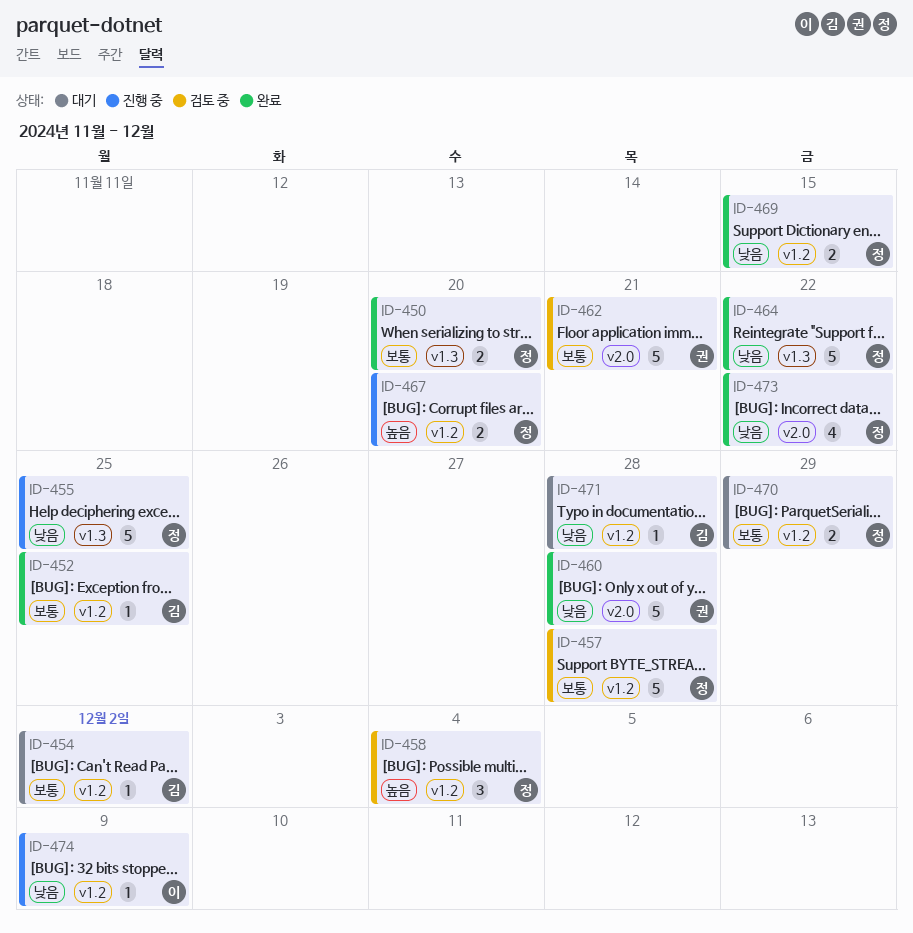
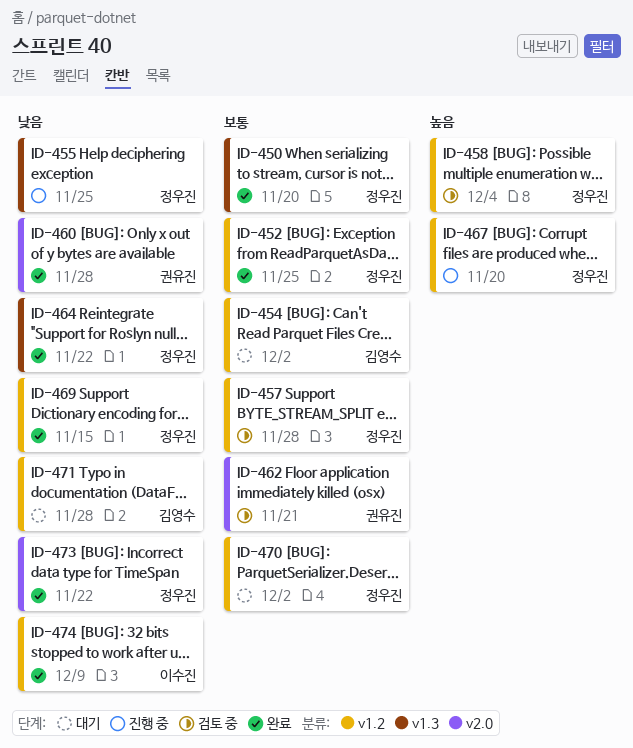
ID-452, owner: 김영수 -> 정우진
ID-470, due: Nov 29 -> Dec 2
ID-474, status: 진행 중 -> 완료

